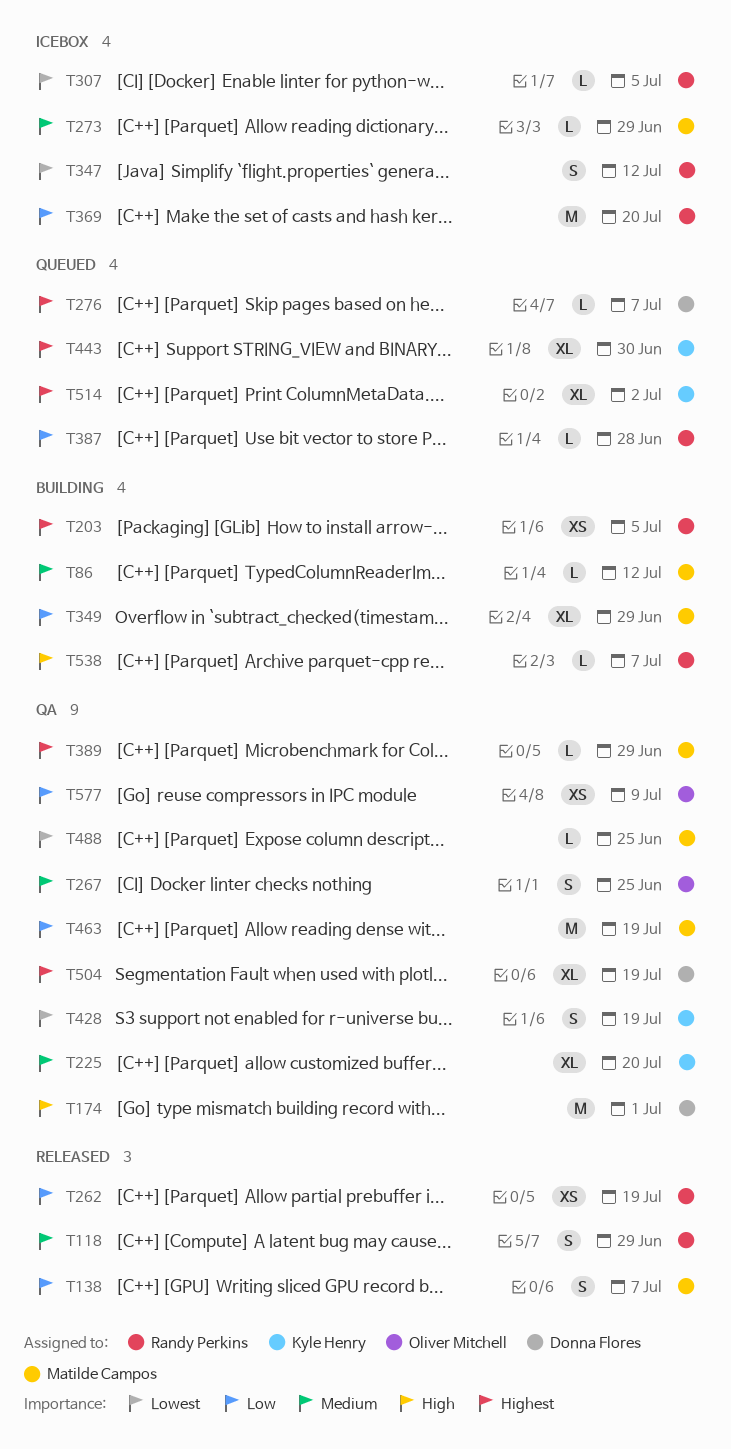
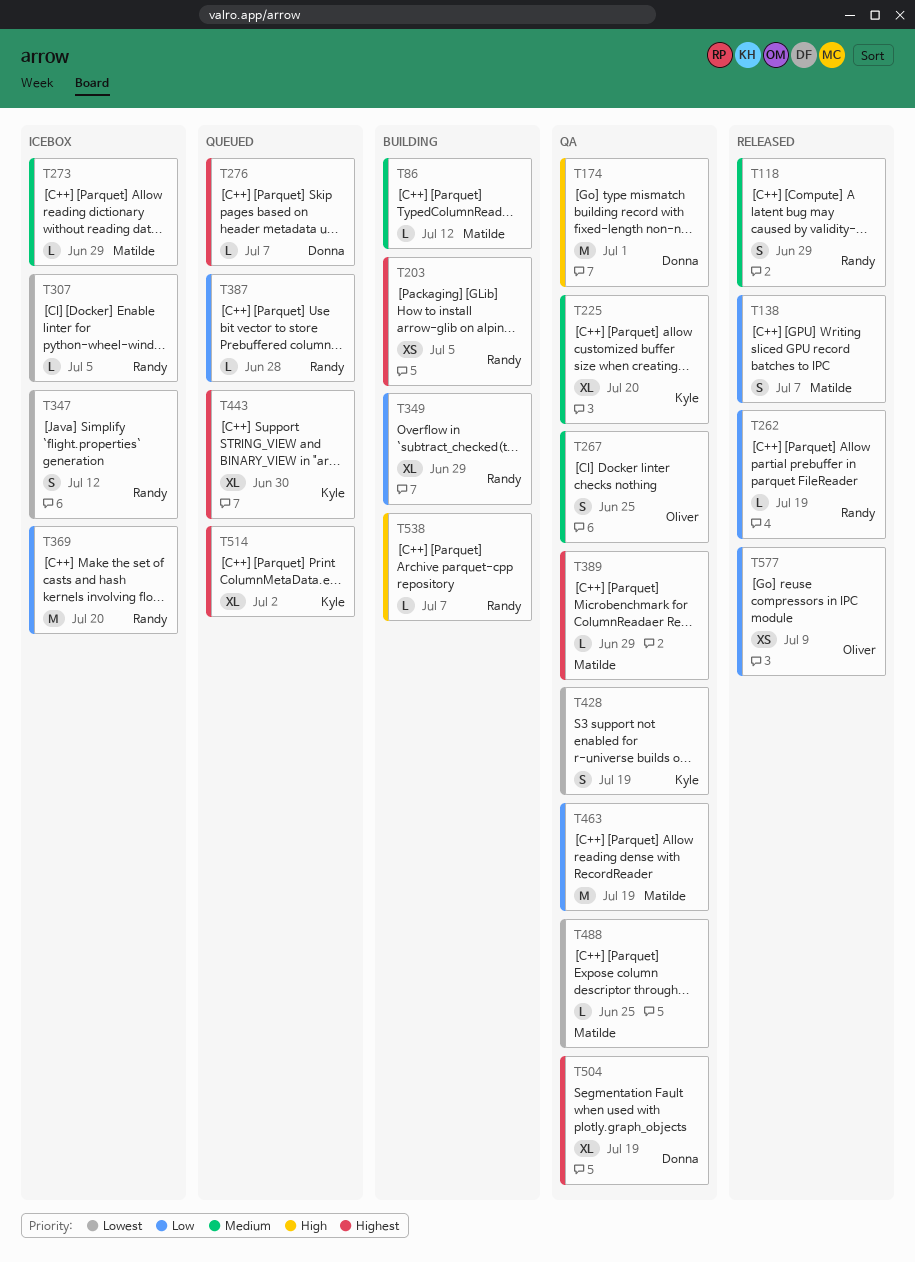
T262, estimate: XS -> L
T349, owner: Matilde Campos -> Randy Perkins
T577, status: QA -> Released

